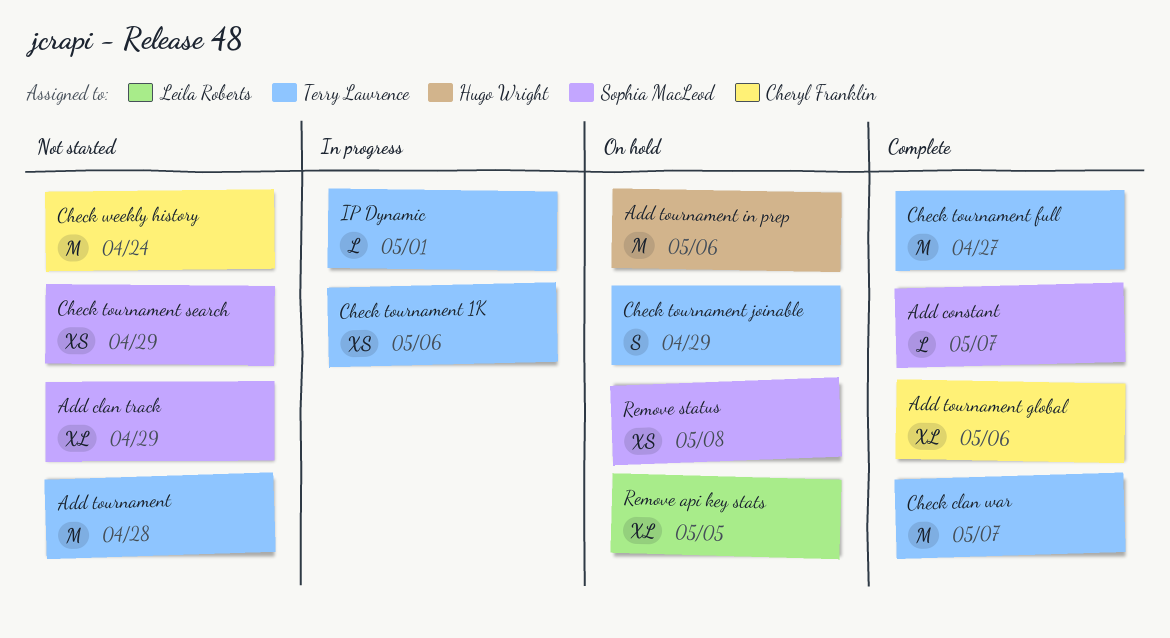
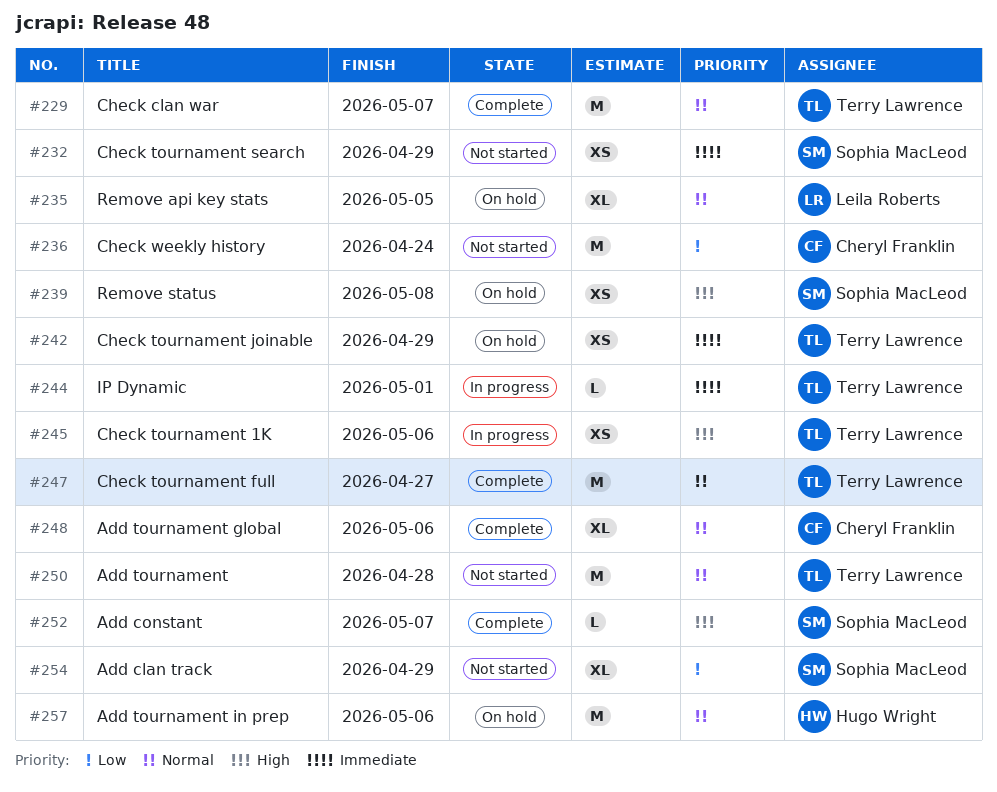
Check tournament joinable, estimate: S -> XS

